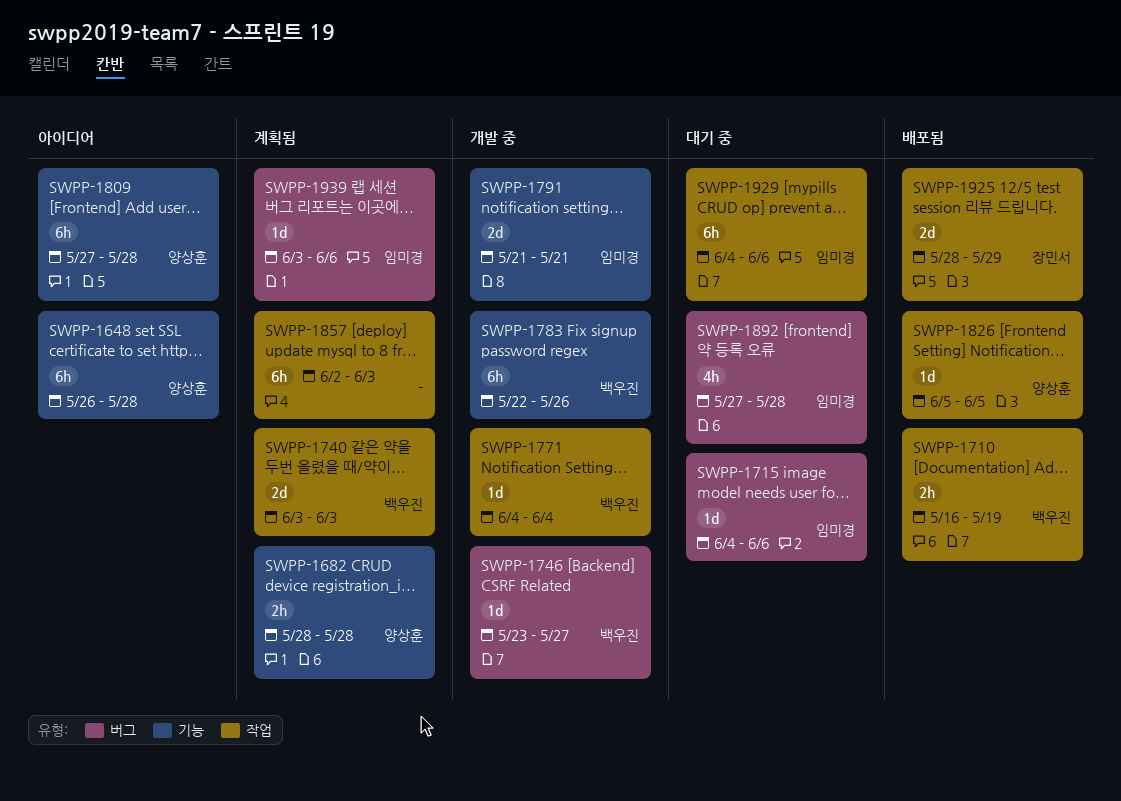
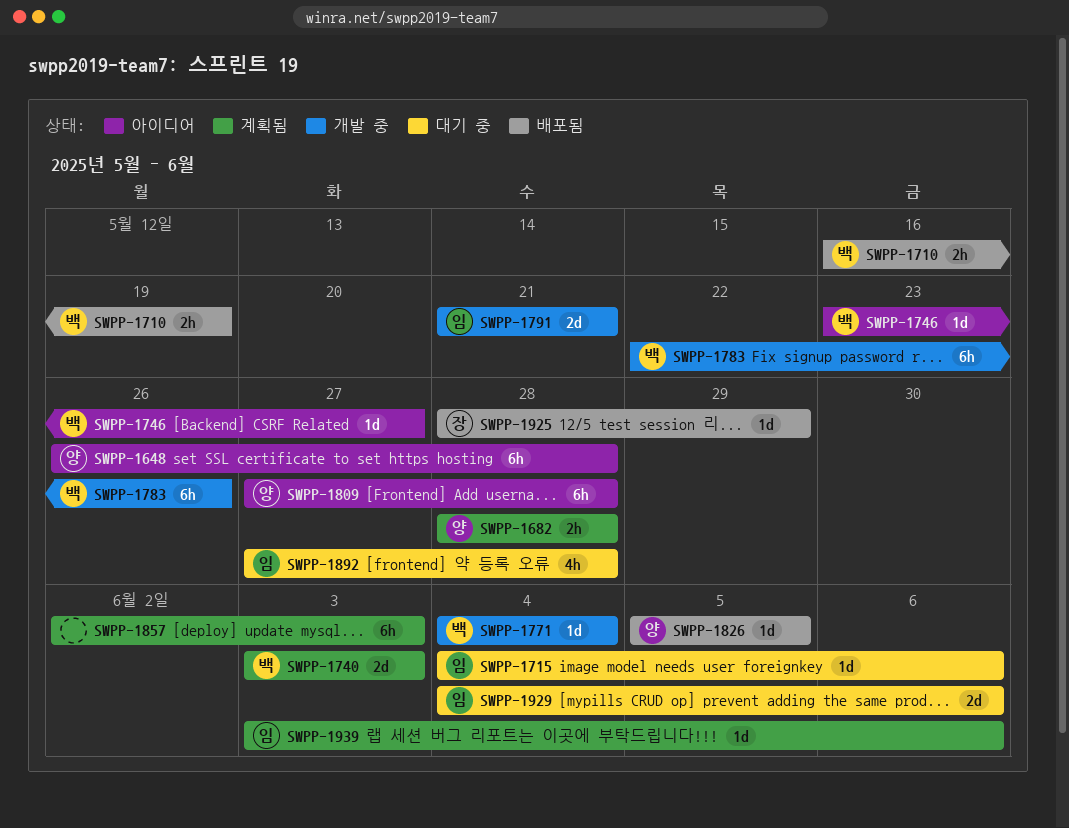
SWPP-1746, status: 개발 중 -> 아이디어
SWPP-1925, estimate: 2d -> 1d
SWPP-1929, estimate: 6h -> 2d

